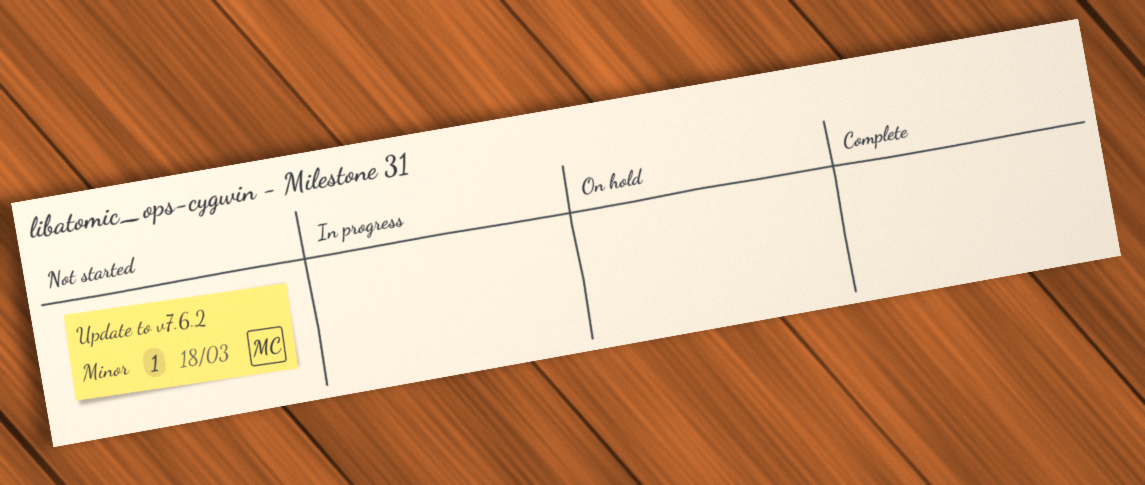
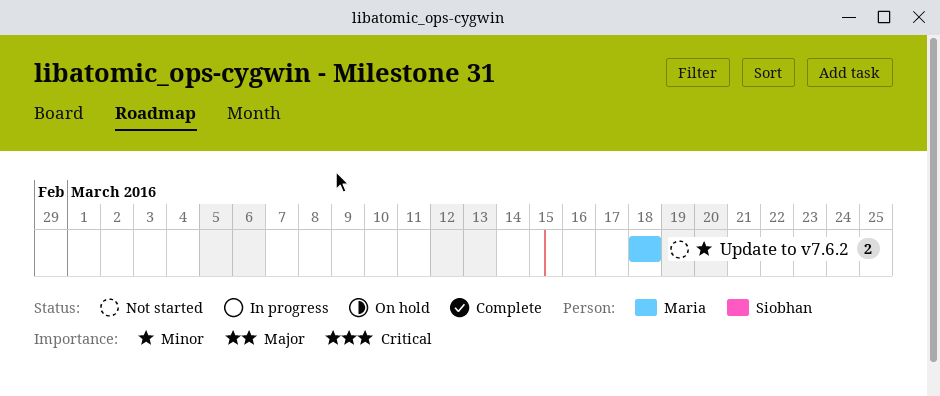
Update to v7.6.2, estimate: 1 -> 2

